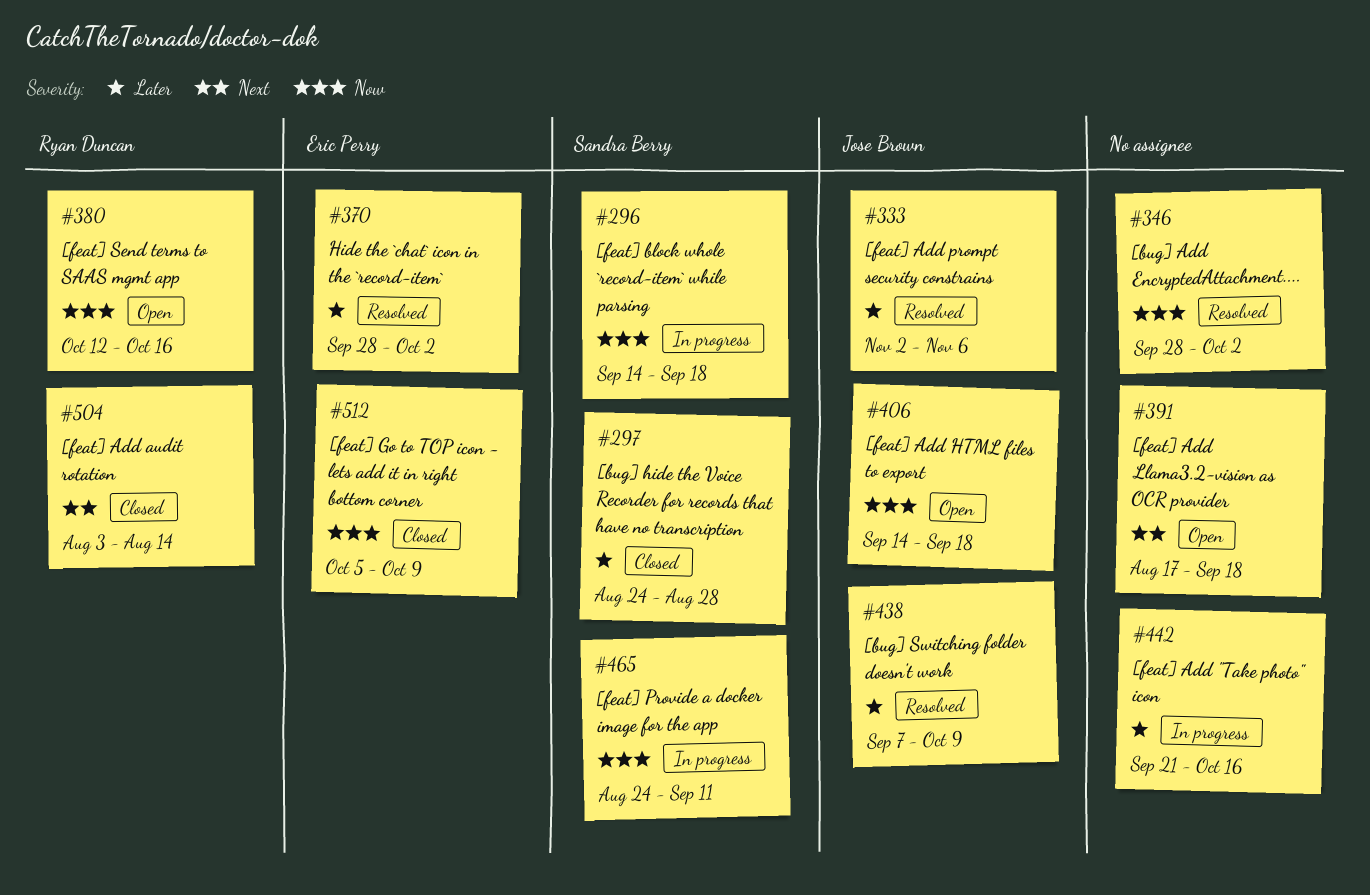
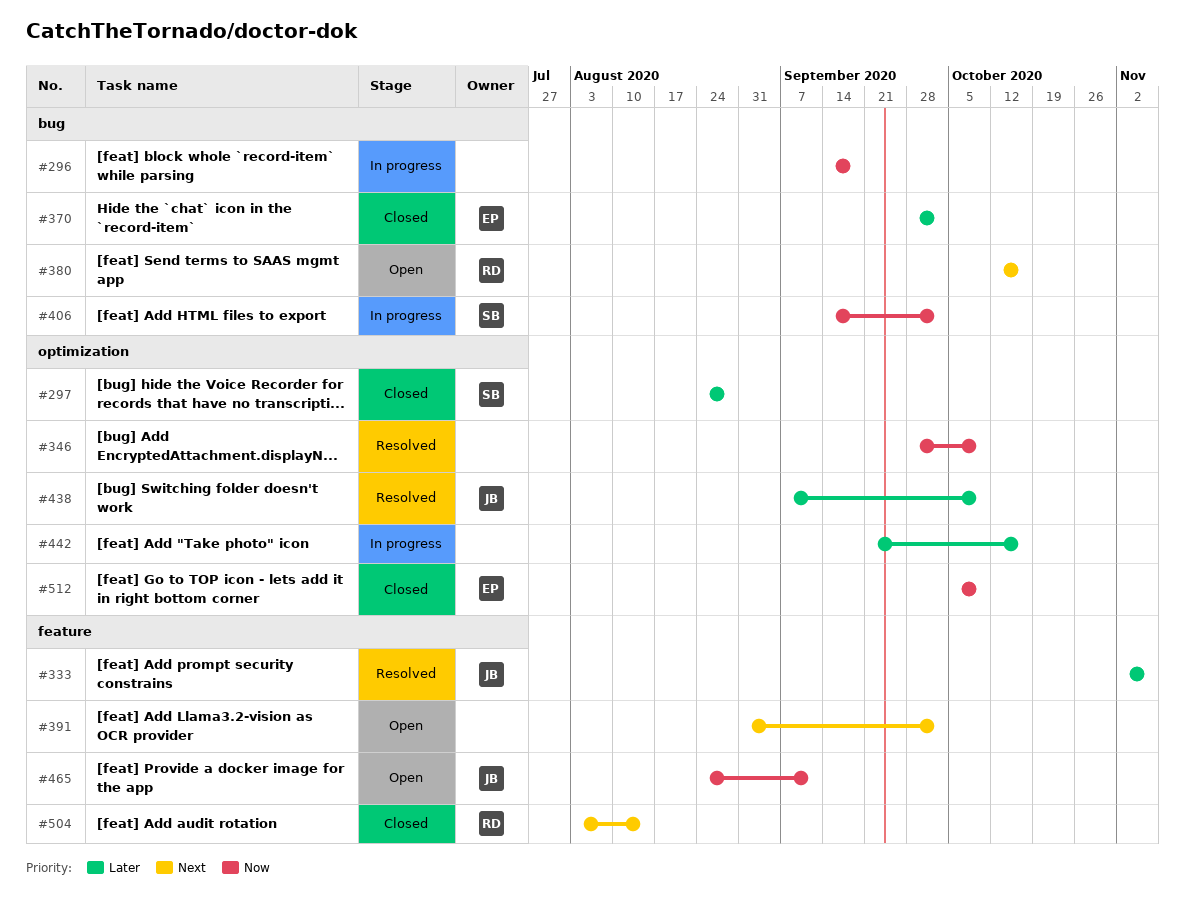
#296, owner: Sandra Berry -> none
#346, due: Oct 2 -> Oct 9
#370, status: Resolved -> Closed
#380, priority: Now -> Next
#391, start: Aug 17 -> Aug 31
#391, due: Sep 18 -> Oct 2
#406, status: Open -> In progress
#406, owner: Jose Brown -> Sandra Berry
#406, due: Sep 18 -> Oct 2
#465, status: In progress -> Open
#465, owner: Sandra Berry -> Jose Brown

